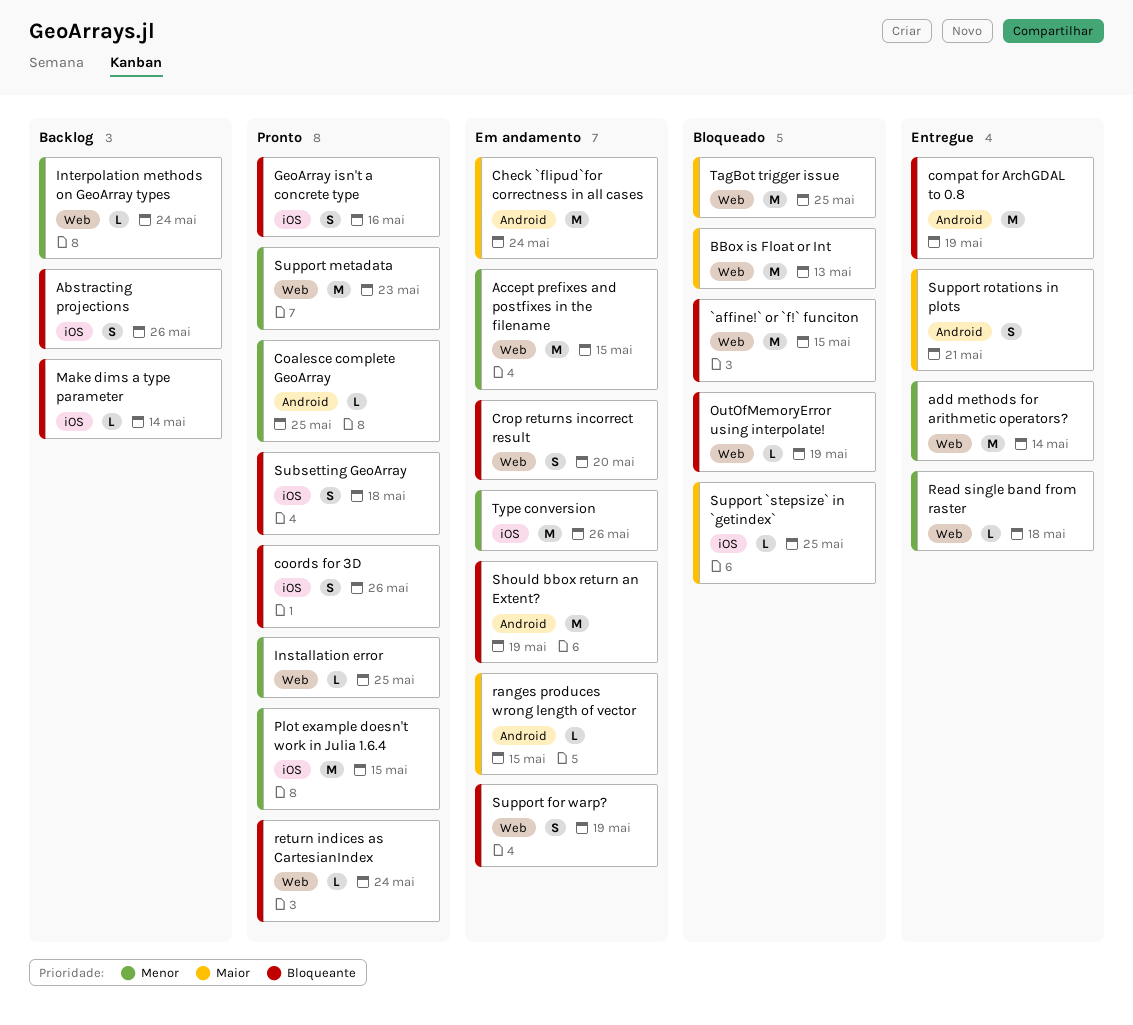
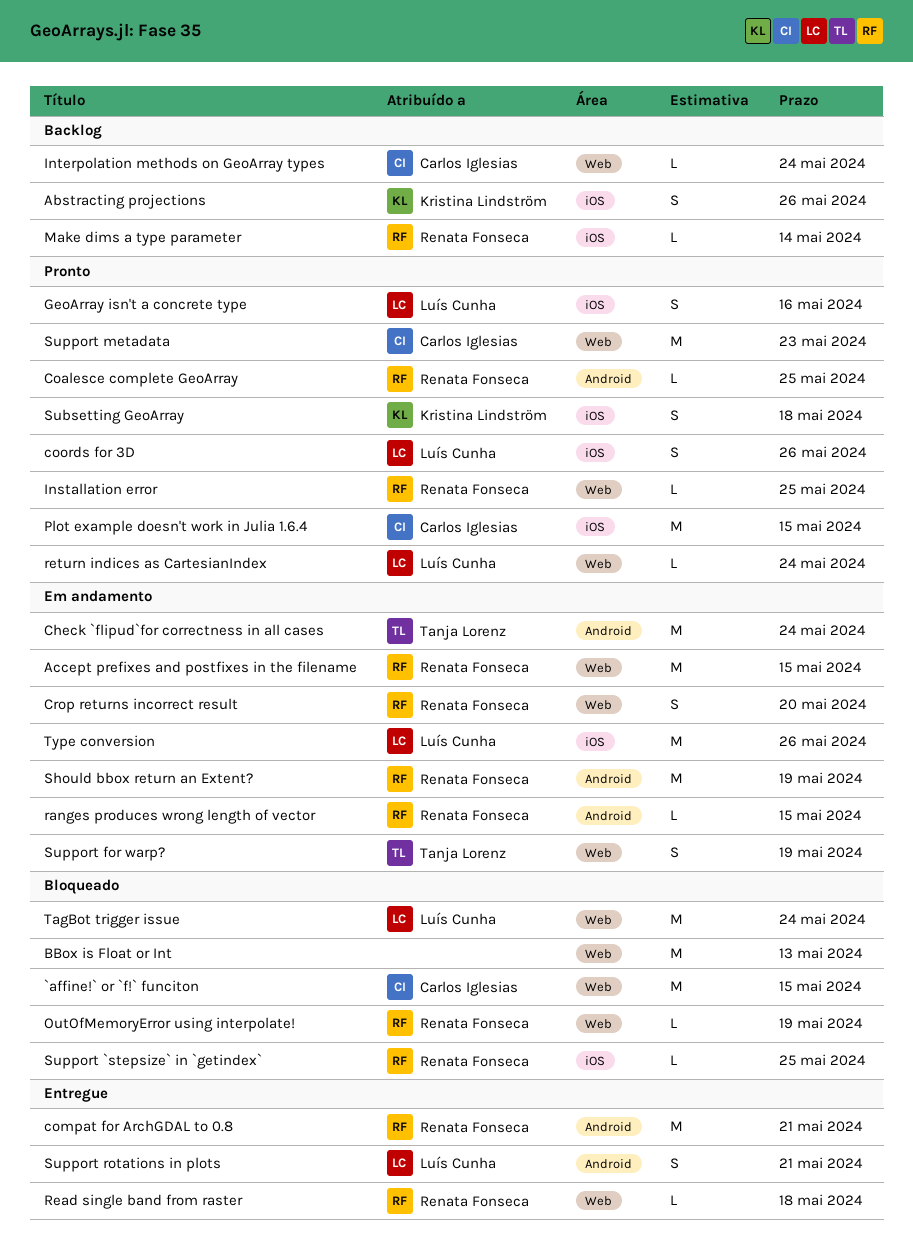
add methods for arithmetic operators?: present -> none
compat for ArchGDAL to 0.8, due: May 19 -> May 21
TagBot trigger issue, due: May 25 -> May 24

